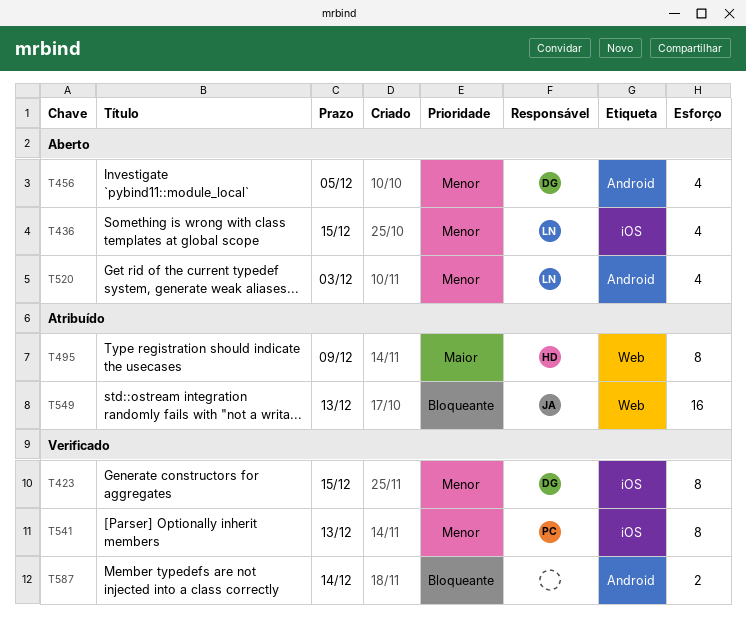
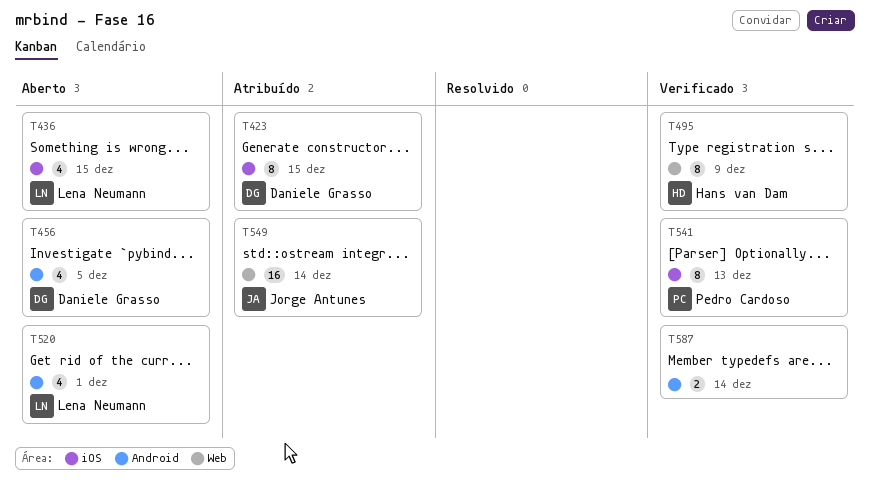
T423, status: Verificado -> Atribuído
T495, status: Atribuído -> Verificado
T520, due: Dec 3 -> Dec 1
T549, due: Dec 13 -> Dec 14

